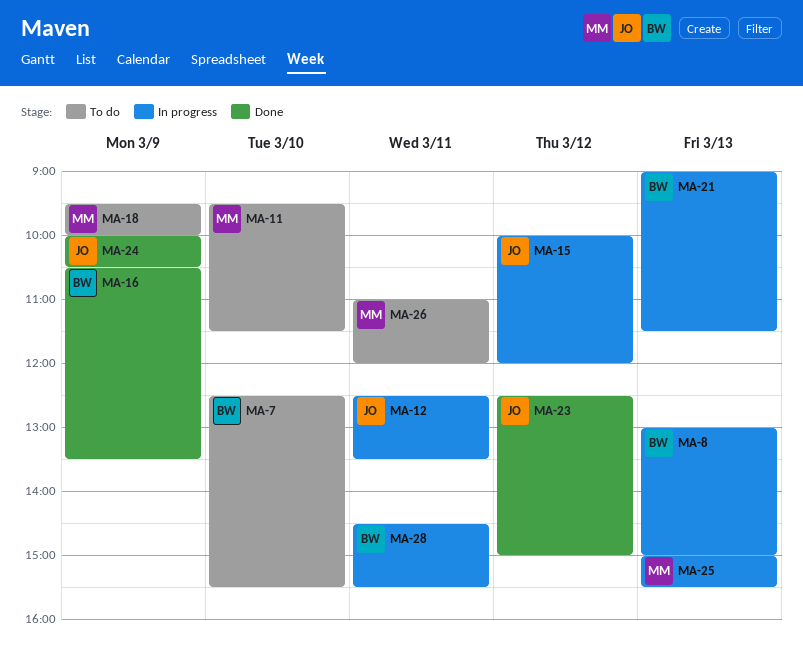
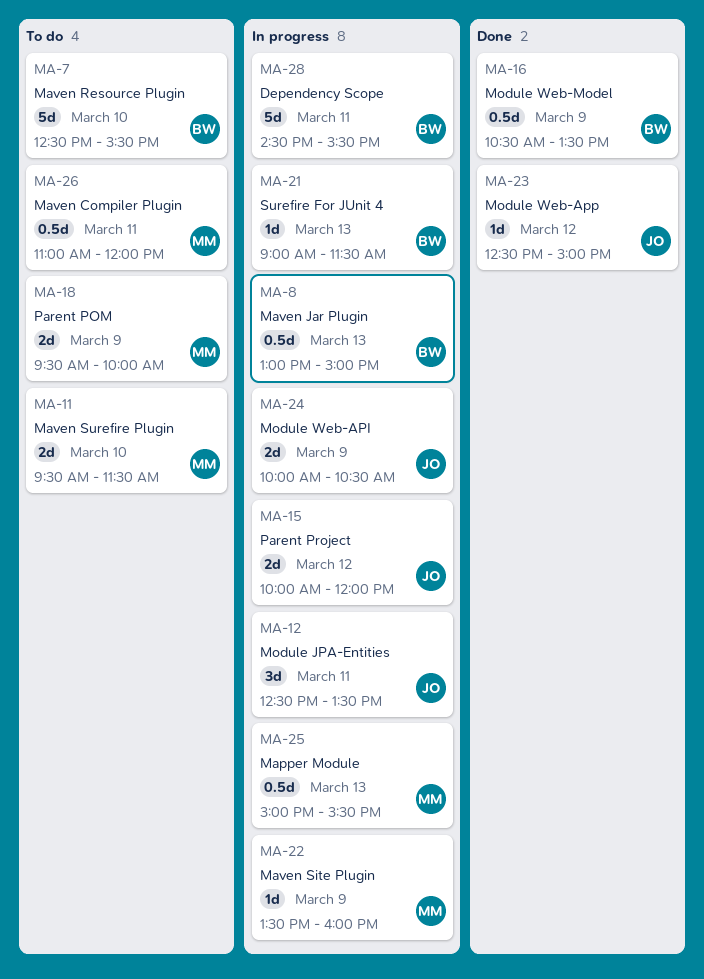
MA-22: none -> present
MA-24, status: Done -> In progress

